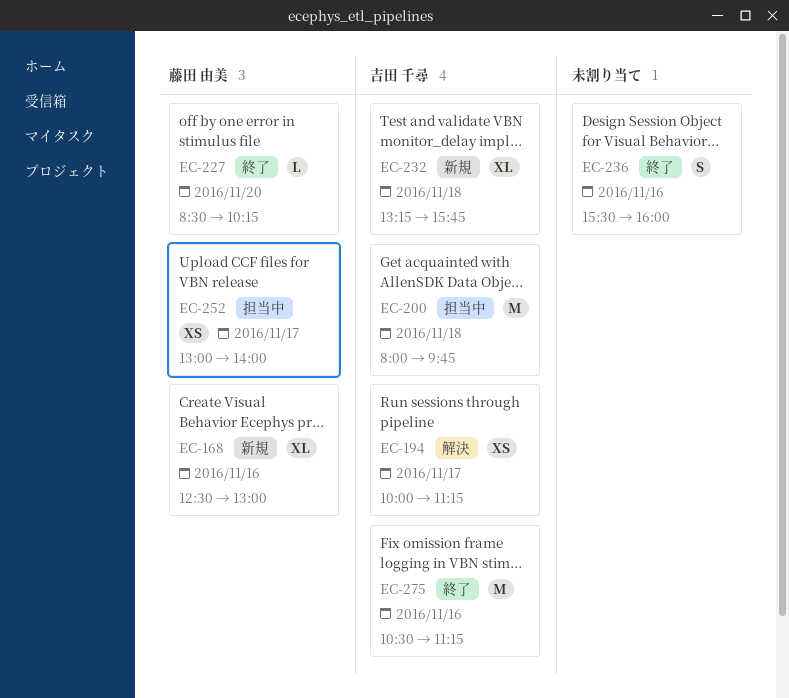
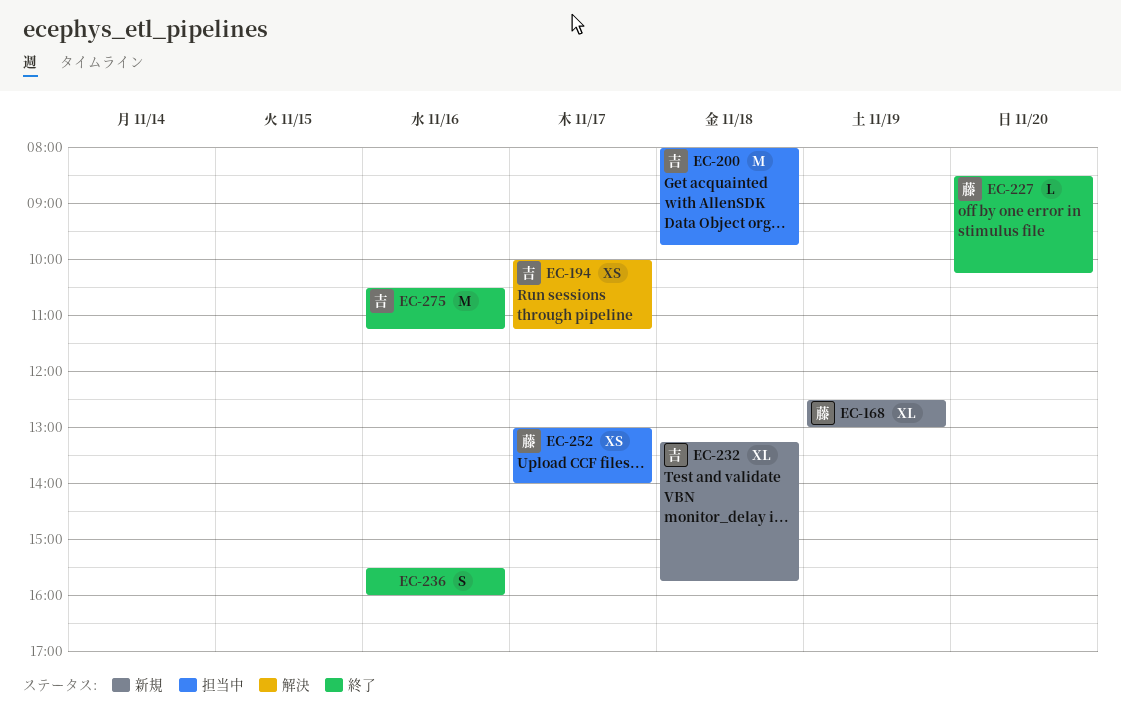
EC-168, day: Nov 16 -> Nov 19

